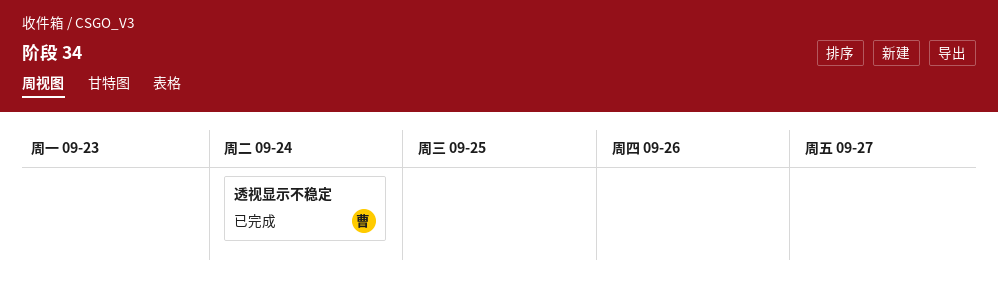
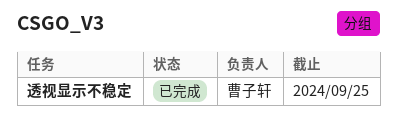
透视显示不稳定, due: Sep 24 -> Sep 25

